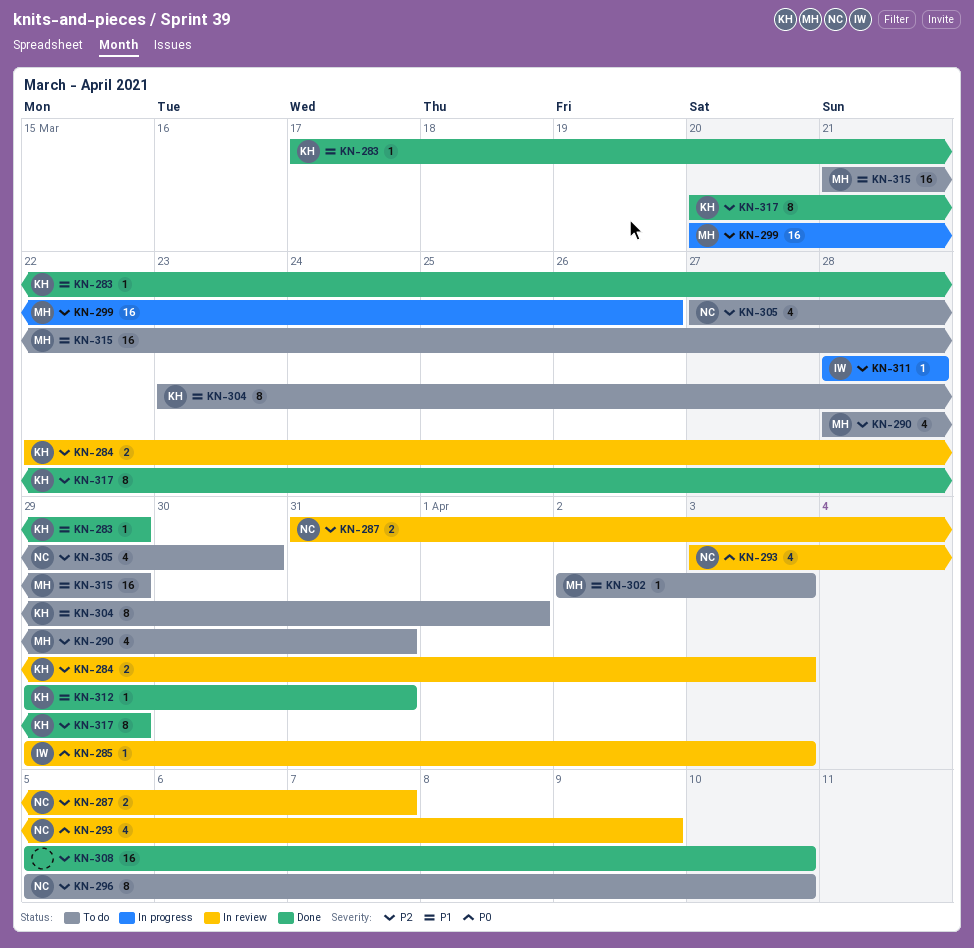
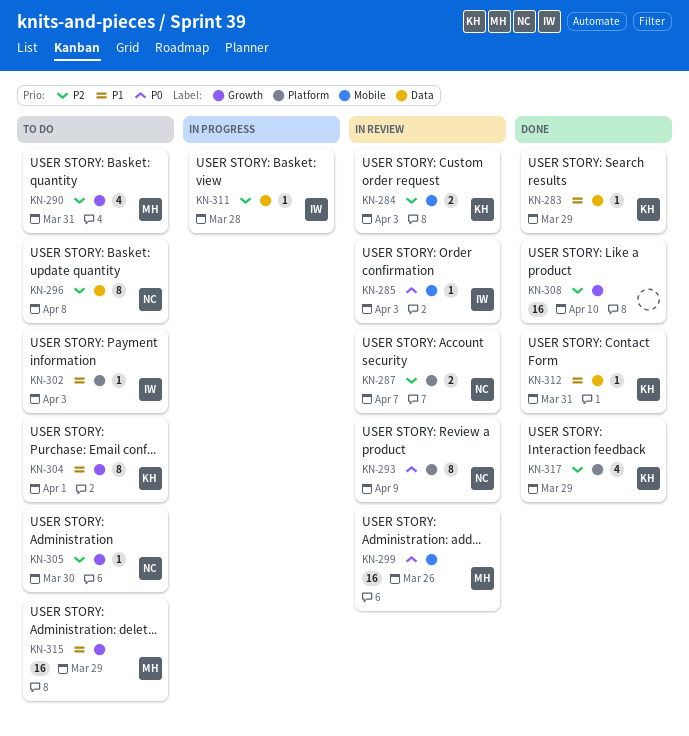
KN-293, estimate: 4 -> 8
KN-296, due: Apr 10 -> Apr 8
KN-299, status: In progress -> In review
KN-299, priority: P2 -> P0
KN-302, owner: MH -> IW
KN-305, estimate: 4 -> 1
KN-317, estimate: 8 -> 4

